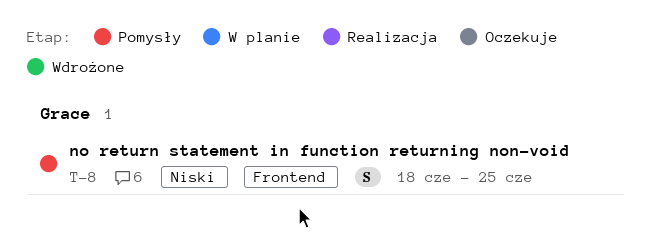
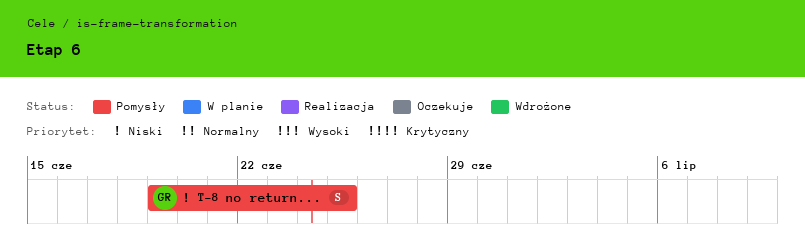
T-8, start: Jun 18 -> Jun 19

